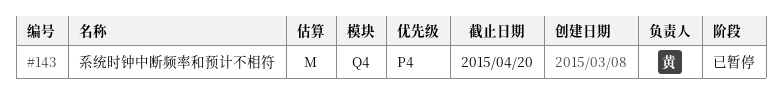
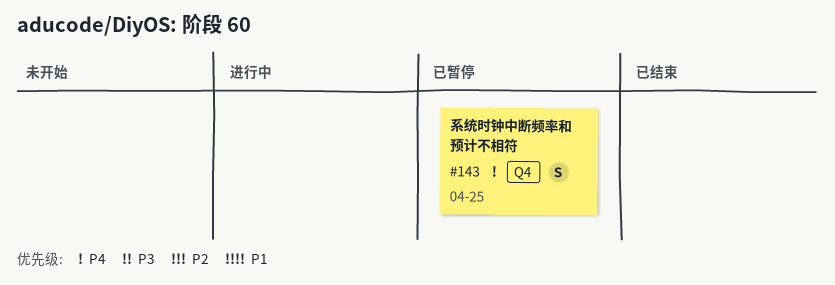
#143, estimate: M -> S
#143, due: Apr 20 -> Apr 25

